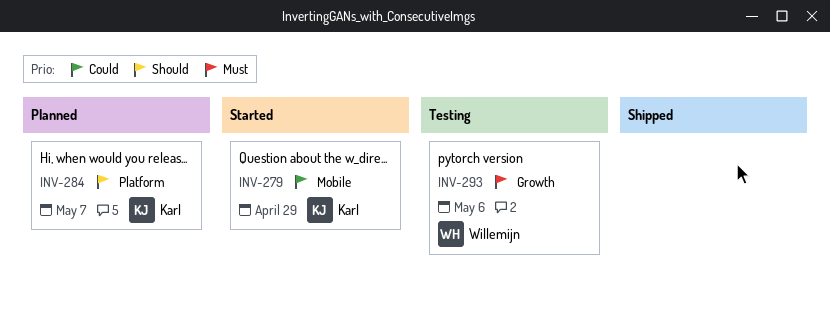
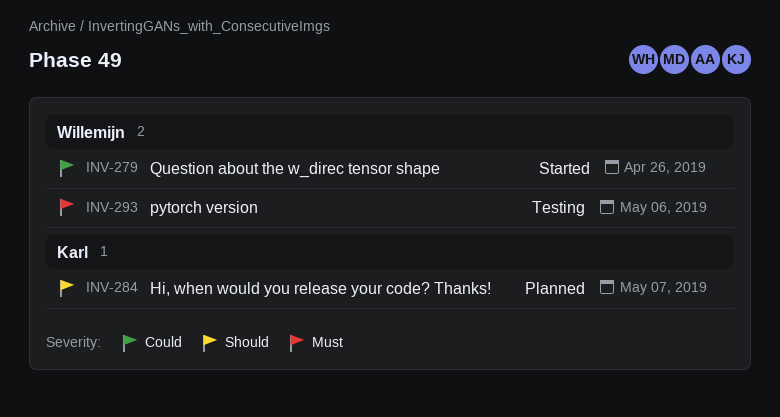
INV-279, owner: Karl -> Willemijn
INV-279, due: Apr 29 -> Apr 26

